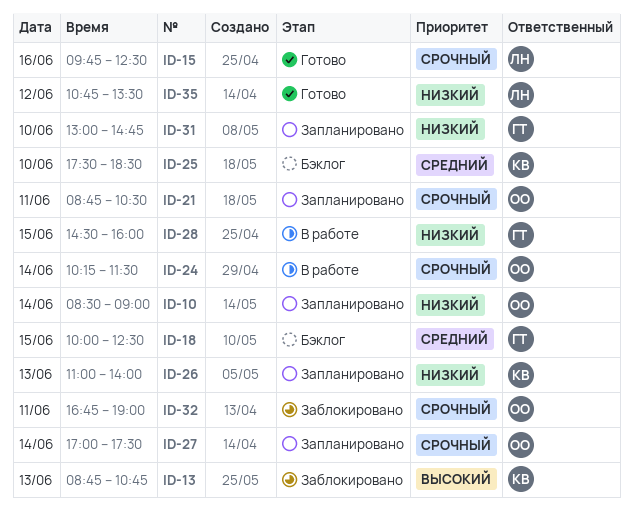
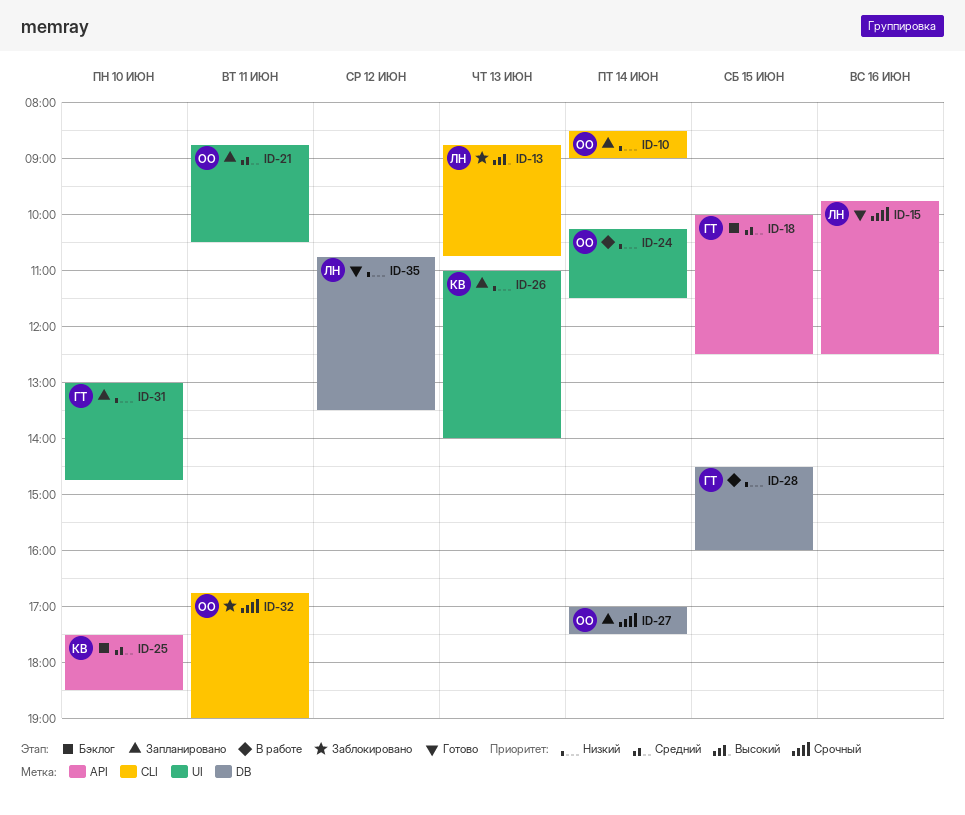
ID-13, owner: КВ -> ЛН
ID-21, priority: Срочный -> Средний
ID-24, priority: Срочный -> Низкий

